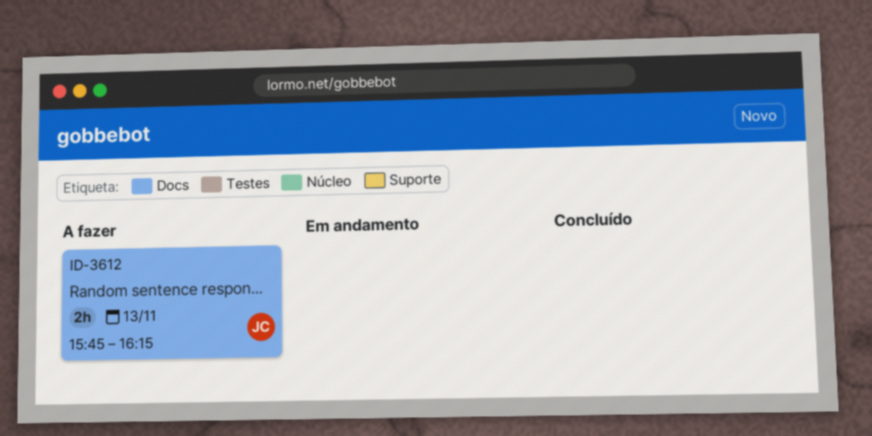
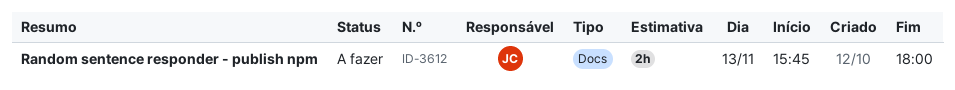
ID-3612, ends: 16:15 -> 18:00

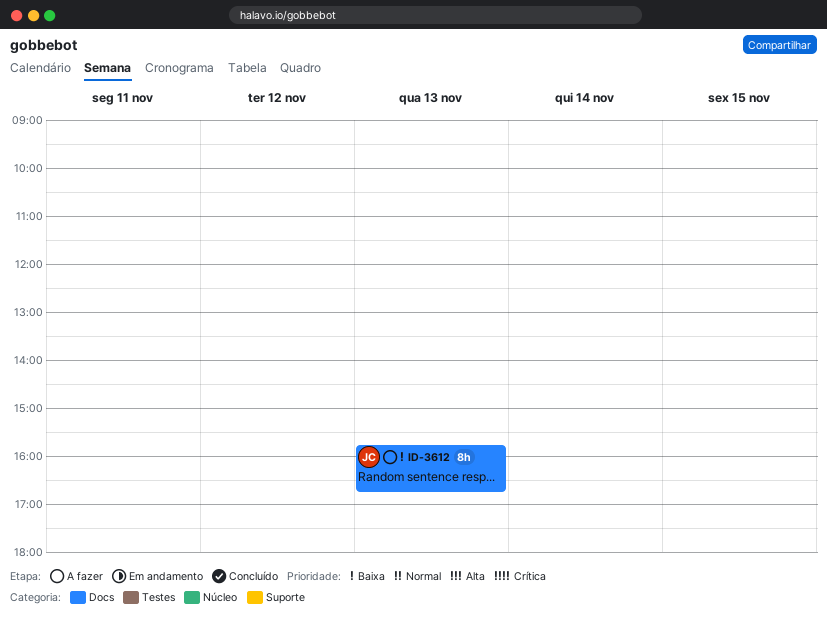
ID-3612, estimate: 2h -> 8h
ID-3612, ends: 18:00 -> 16:45

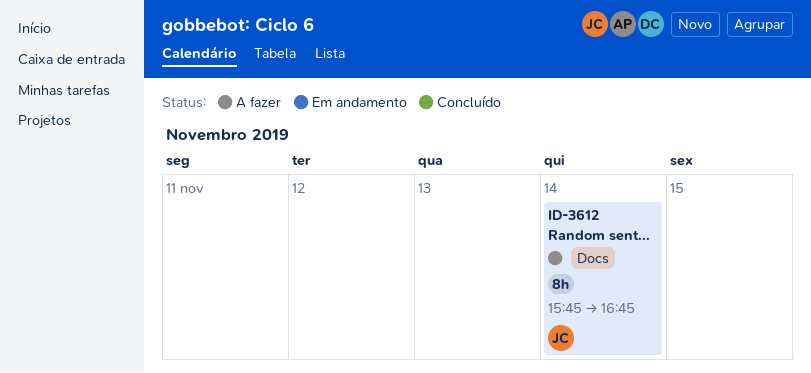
ID-3612, day: Nov 13 -> Nov 14

